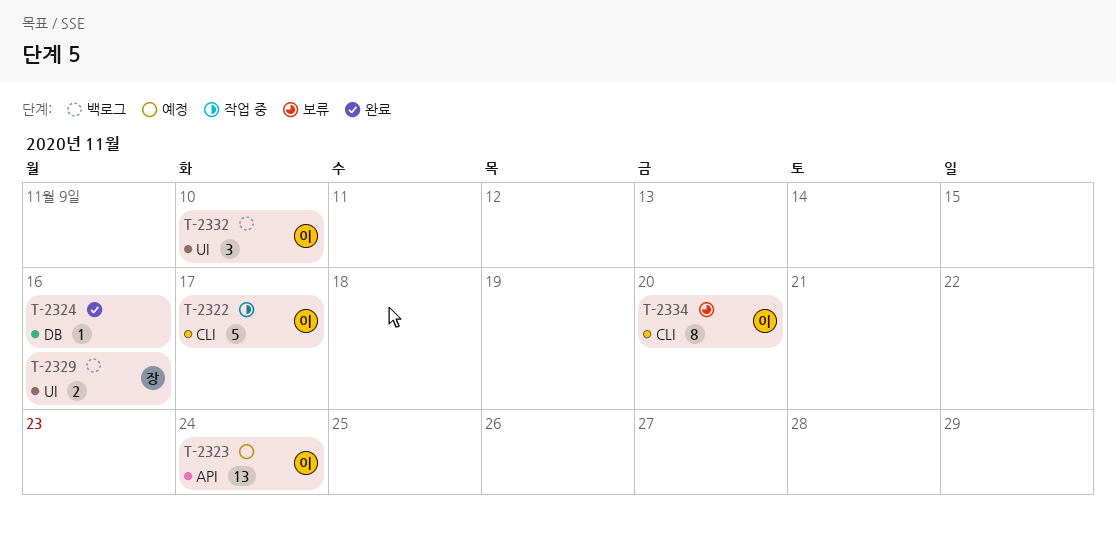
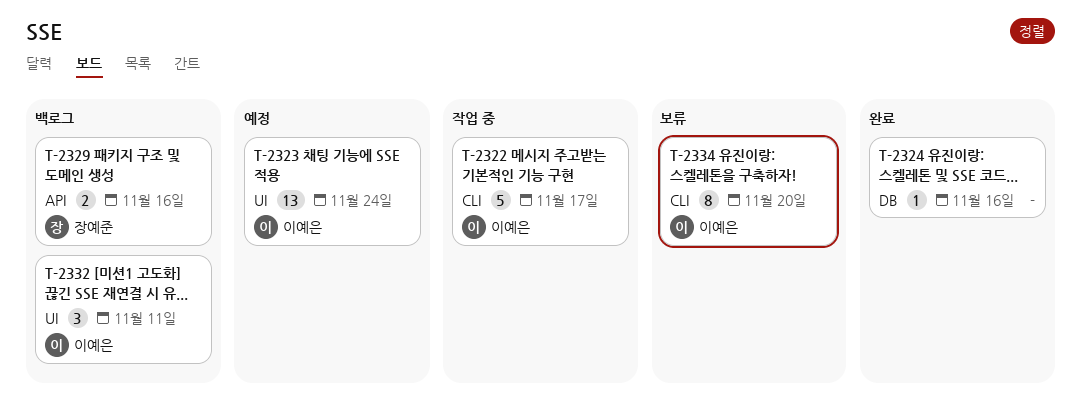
T-2323, label: API -> UI
T-2329, label: UI -> API
T-2332, due: Nov 10 -> Nov 11

